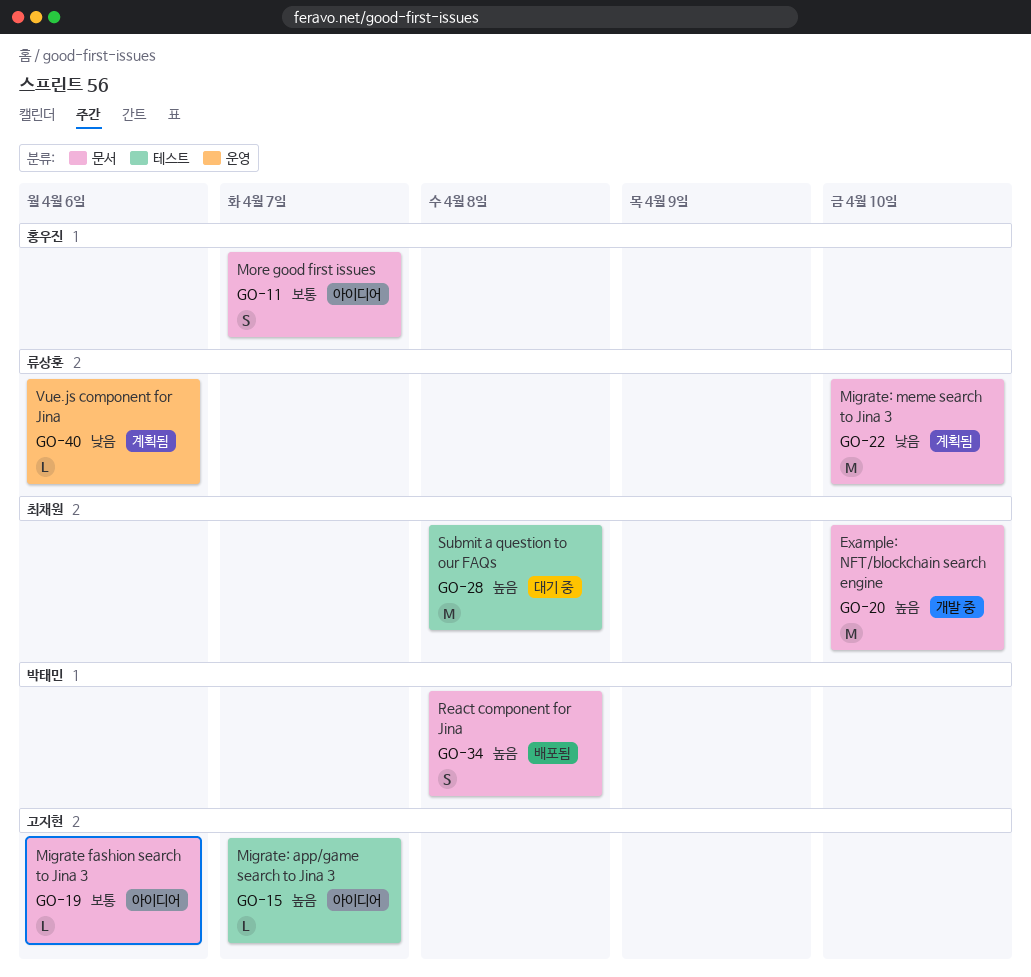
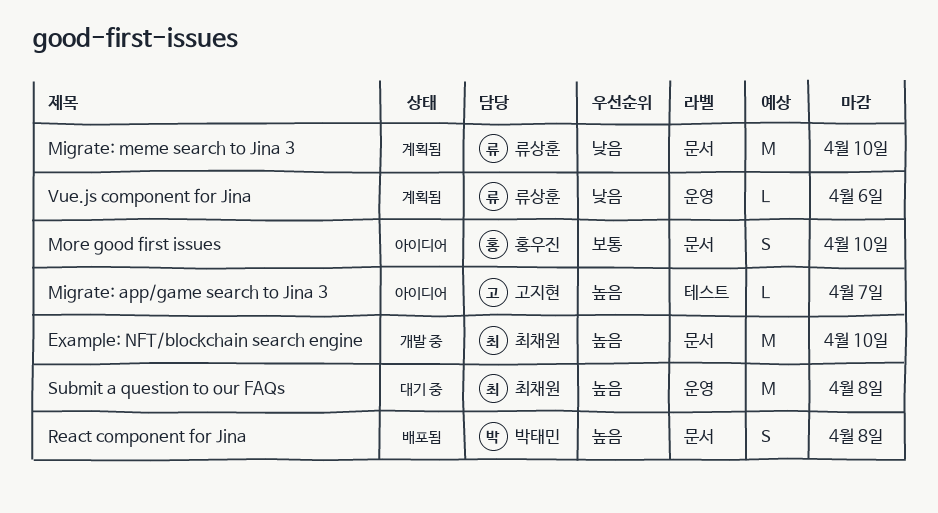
Migrate fashion search to Jina 3: present -> none
More good first issues, due: Apr 7 -> Apr 10
Submit a question to our FAQs, label: 테스트 -> 운영

